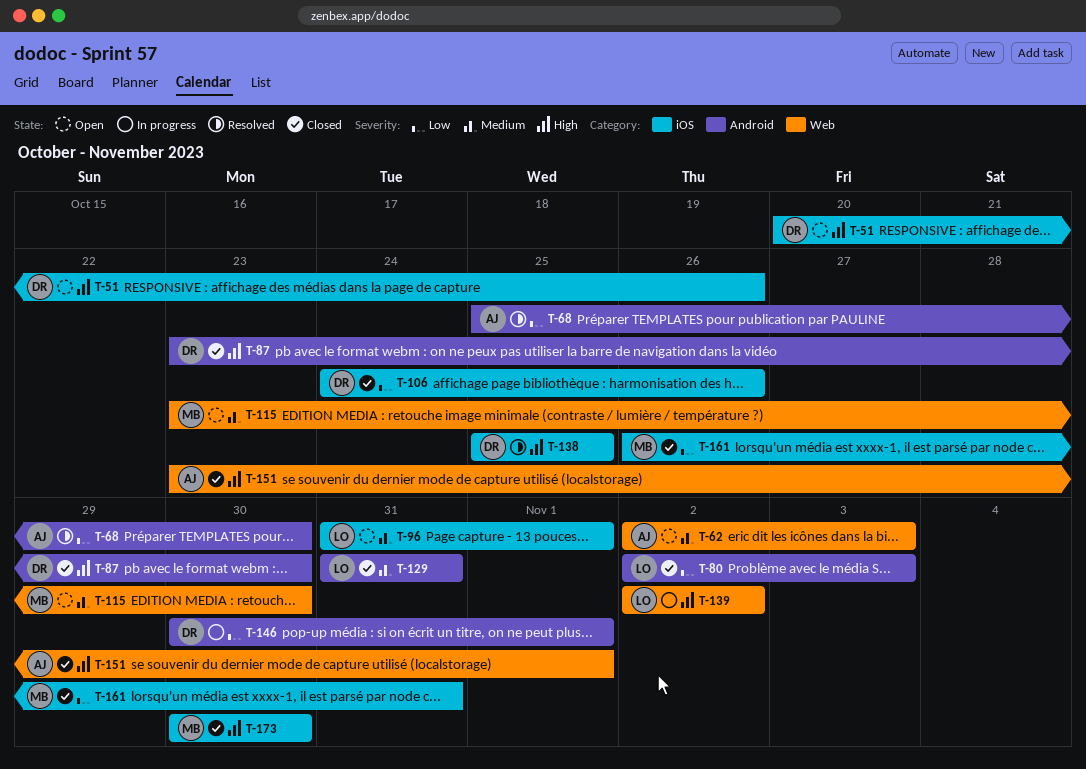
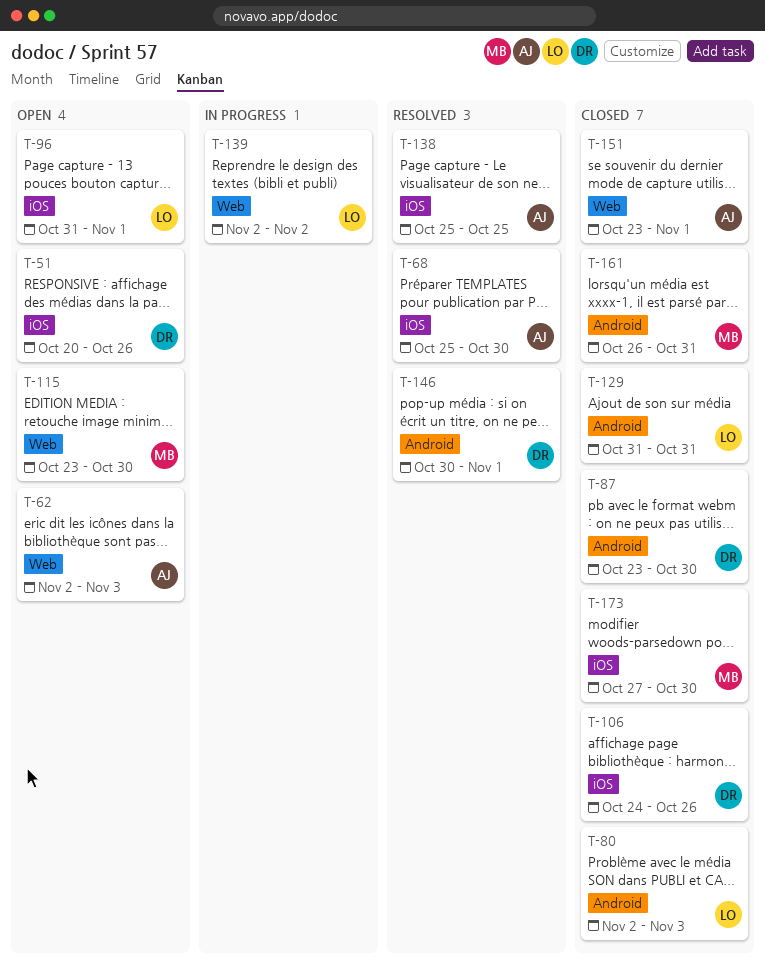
T-68, label: Android -> iOS
T-138, owner: DR -> AJ
T-146, status: In progress -> Resolved
T-161, label: iOS -> Android
T-173, start: Oct 30 -> Oct 27

